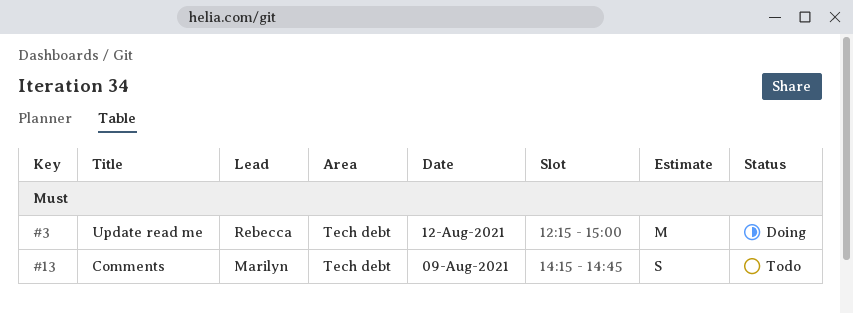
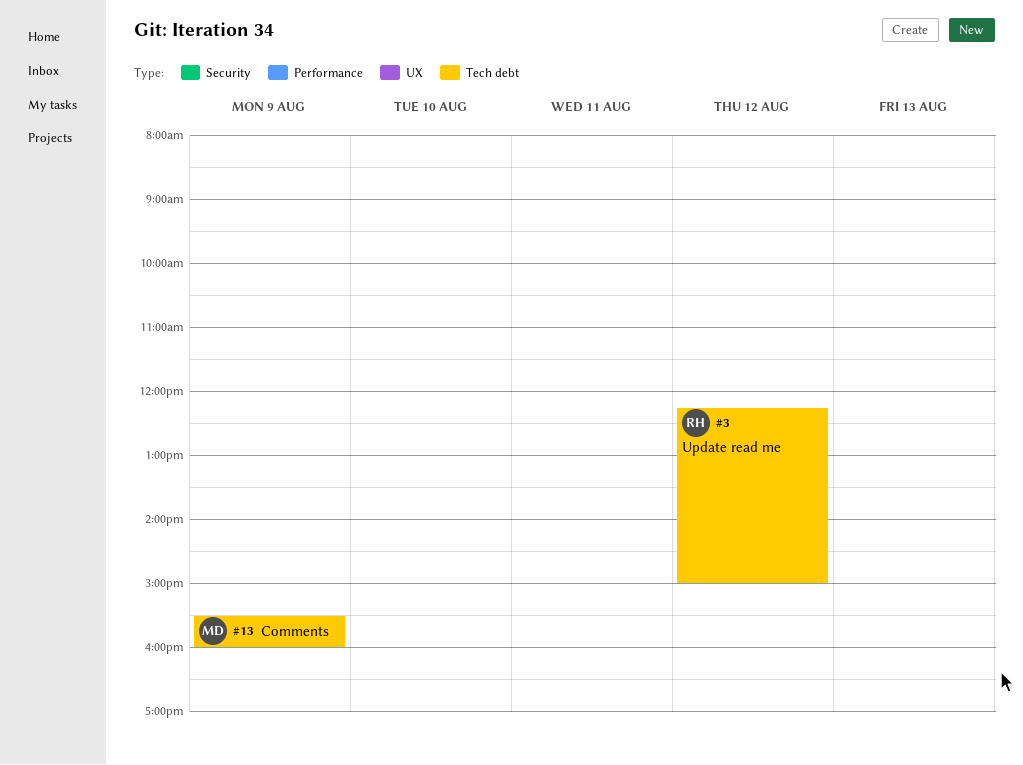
#13, begins: 14:15 -> 15:30
#13, ends: 14:45 -> 16:00

